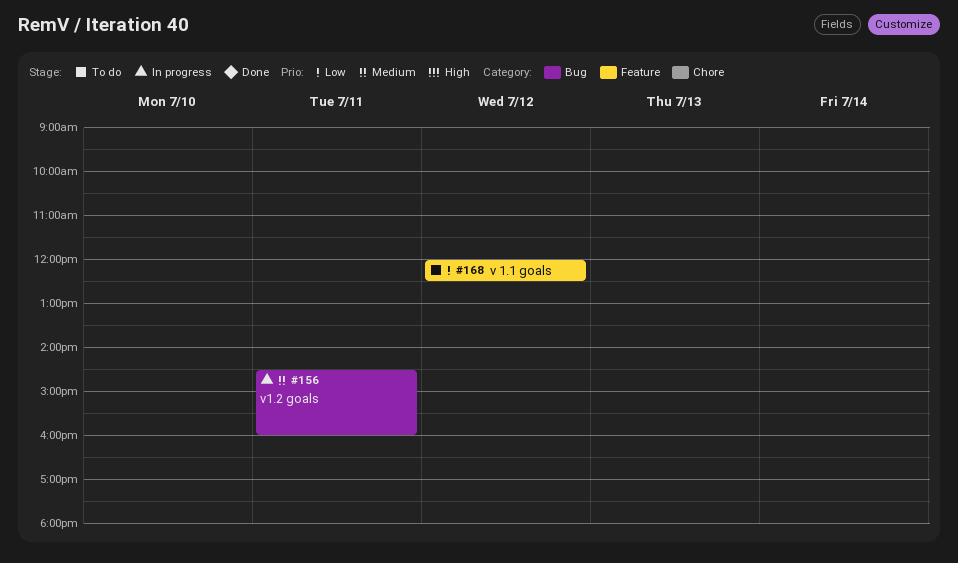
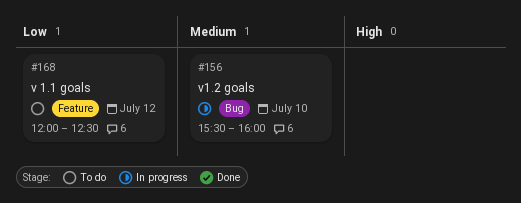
#156, day: Jul 11 -> Jul 10
#156, begins: 14:30 -> 15:30

